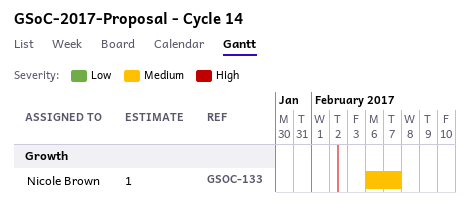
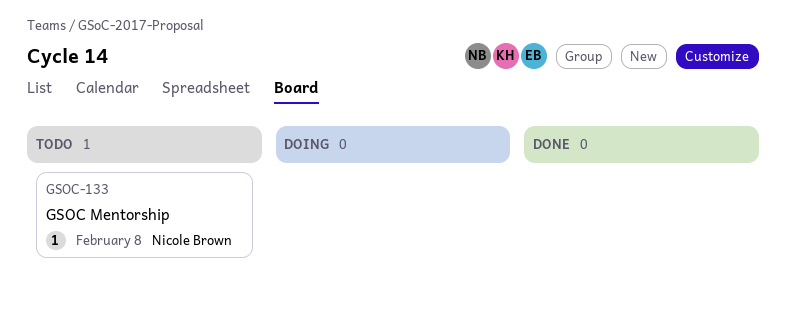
GSOC-133, due: Feb 7 -> Feb 8

